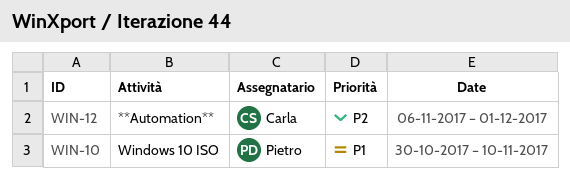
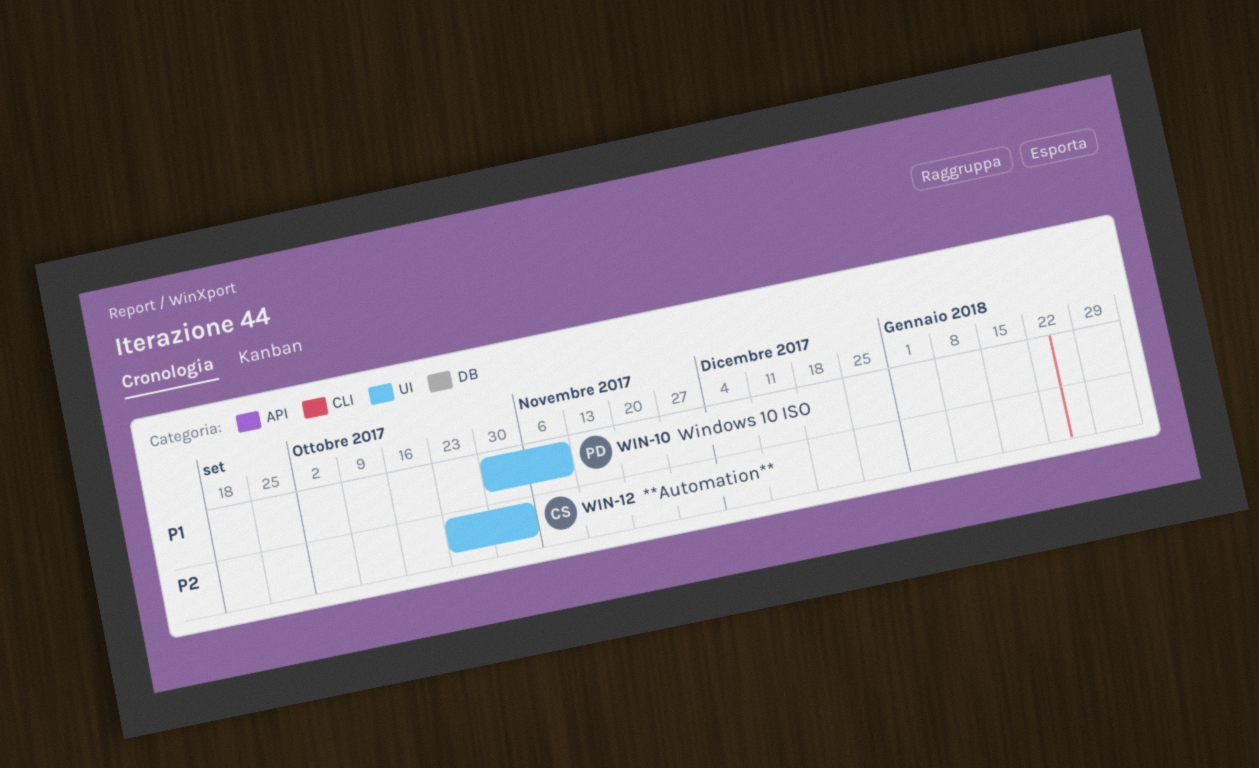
WIN-12, start: Nov 6 -> Oct 23
WIN-12, due: Dec 1 -> Nov 3

